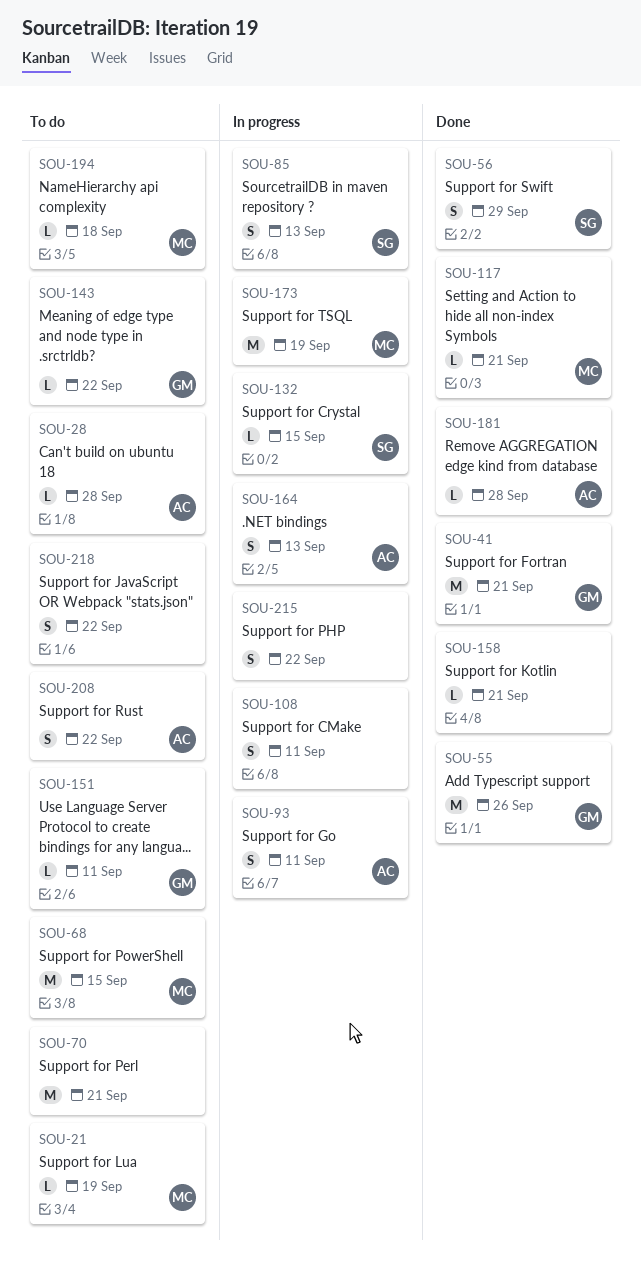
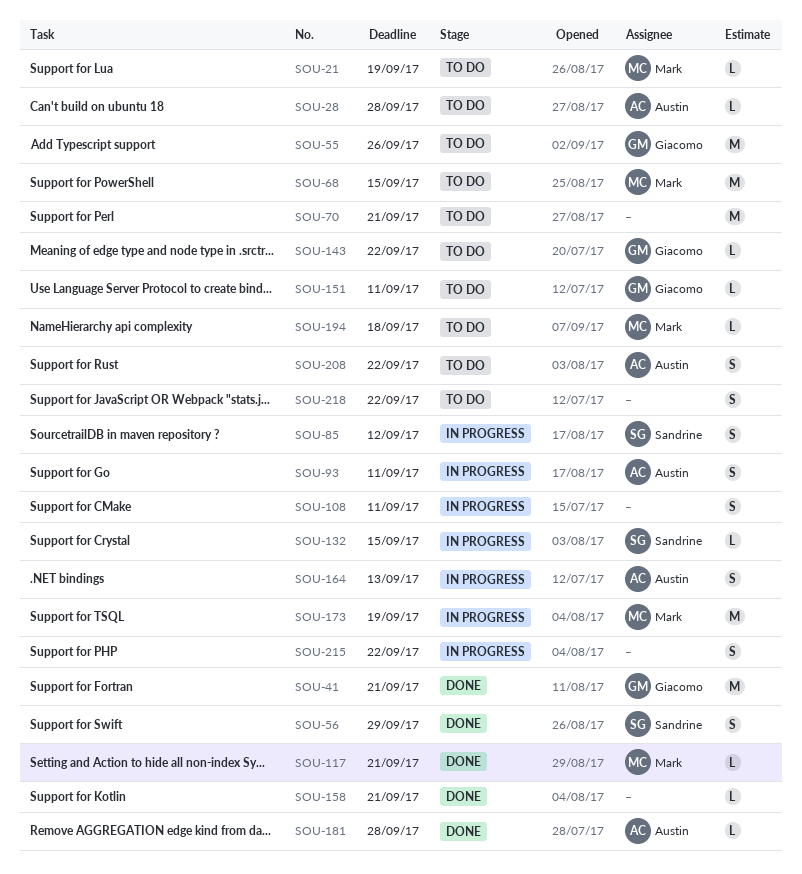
SOU-55, status: Done -> To do
SOU-85, due: Sep 13 -> Sep 12

